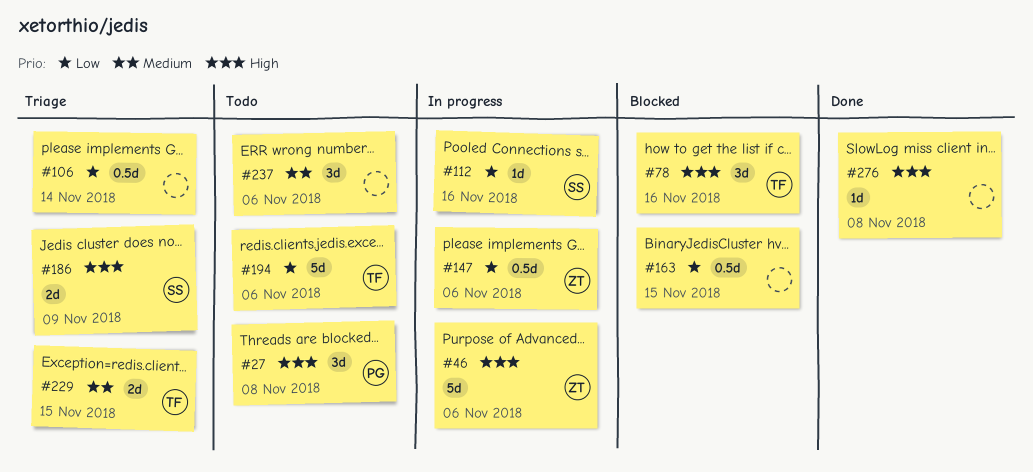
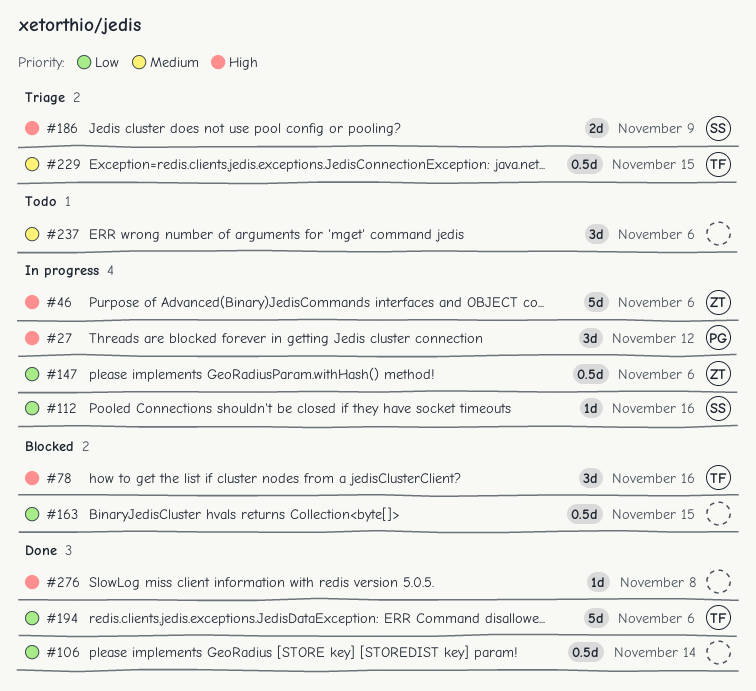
#27, status: Todo -> In progress
#27, due: Nov 8 -> Nov 12
#106, status: Triage -> Done
#194, status: Todo -> Done
#229, estimate: 2d -> 0.5d

